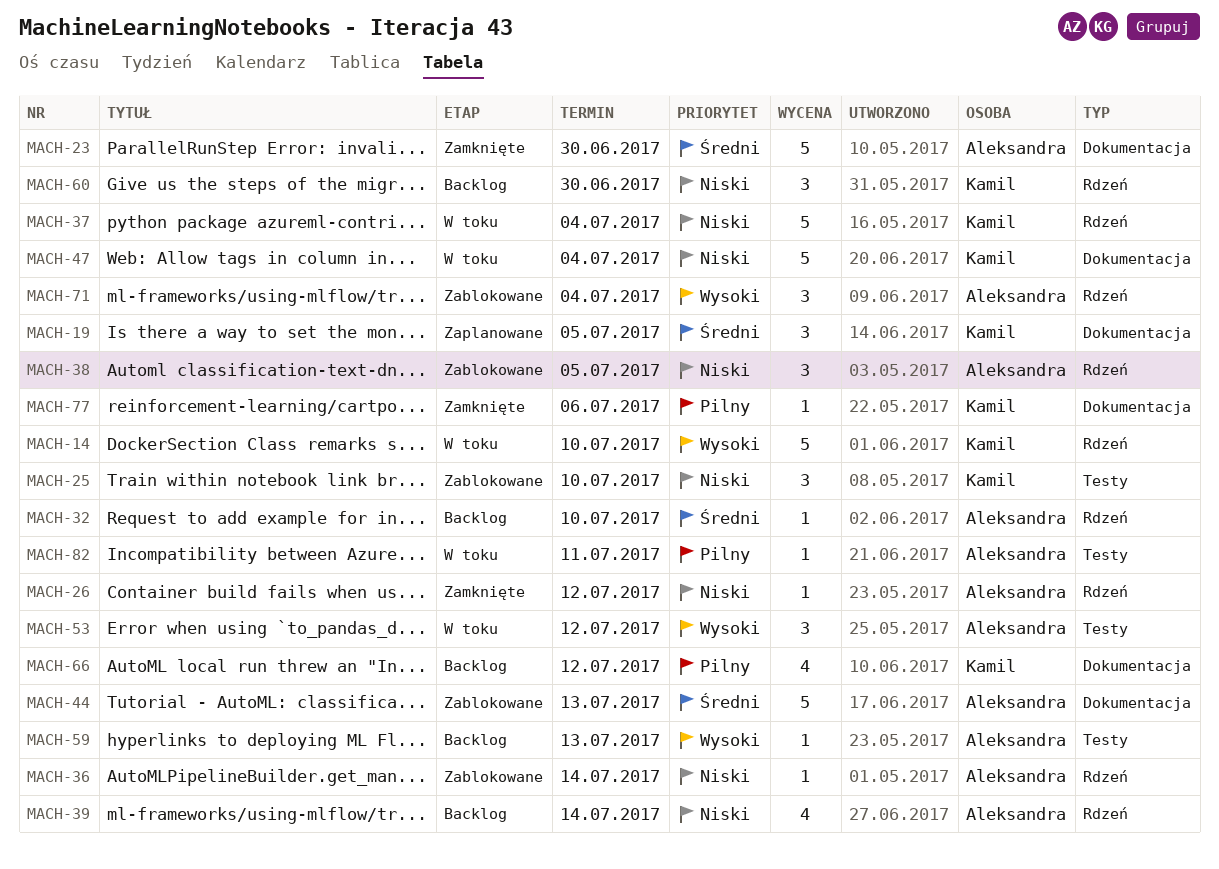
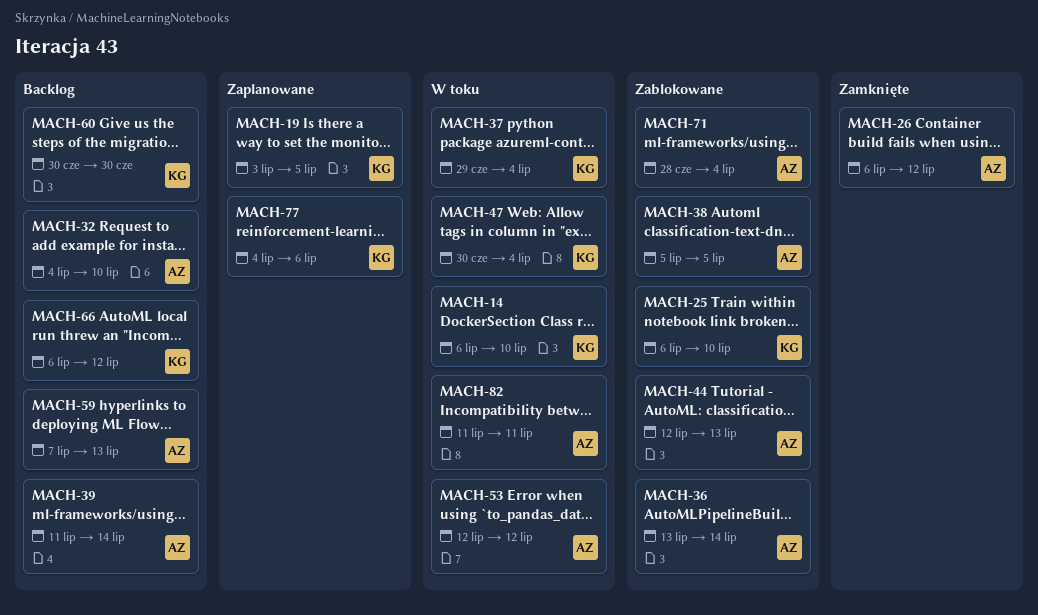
MACH-23: present -> none
MACH-77, status: Zamknięte -> Zaplanowane

